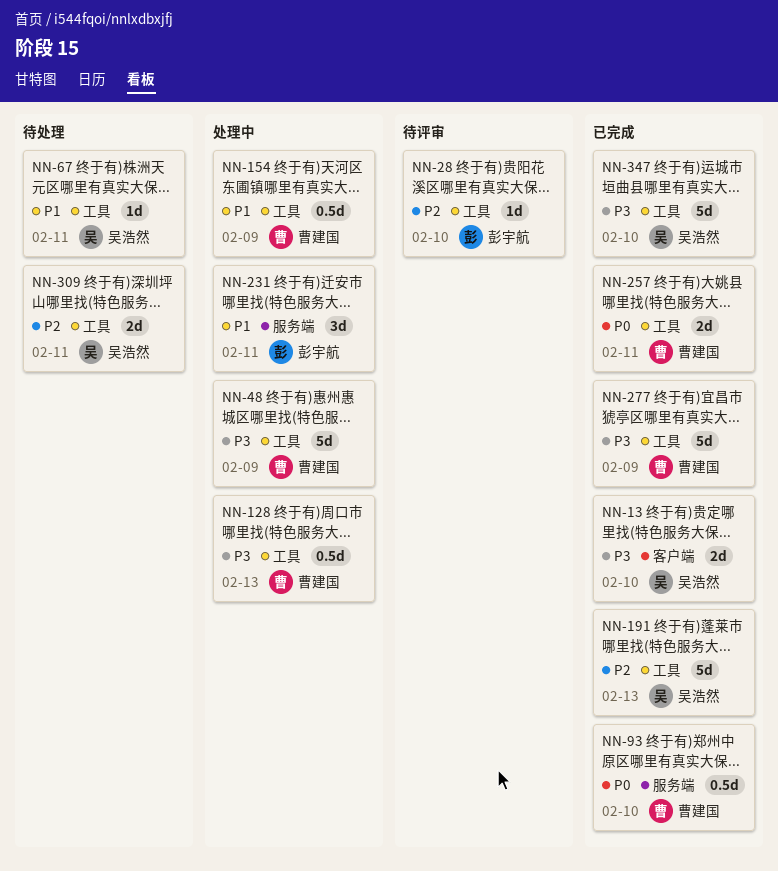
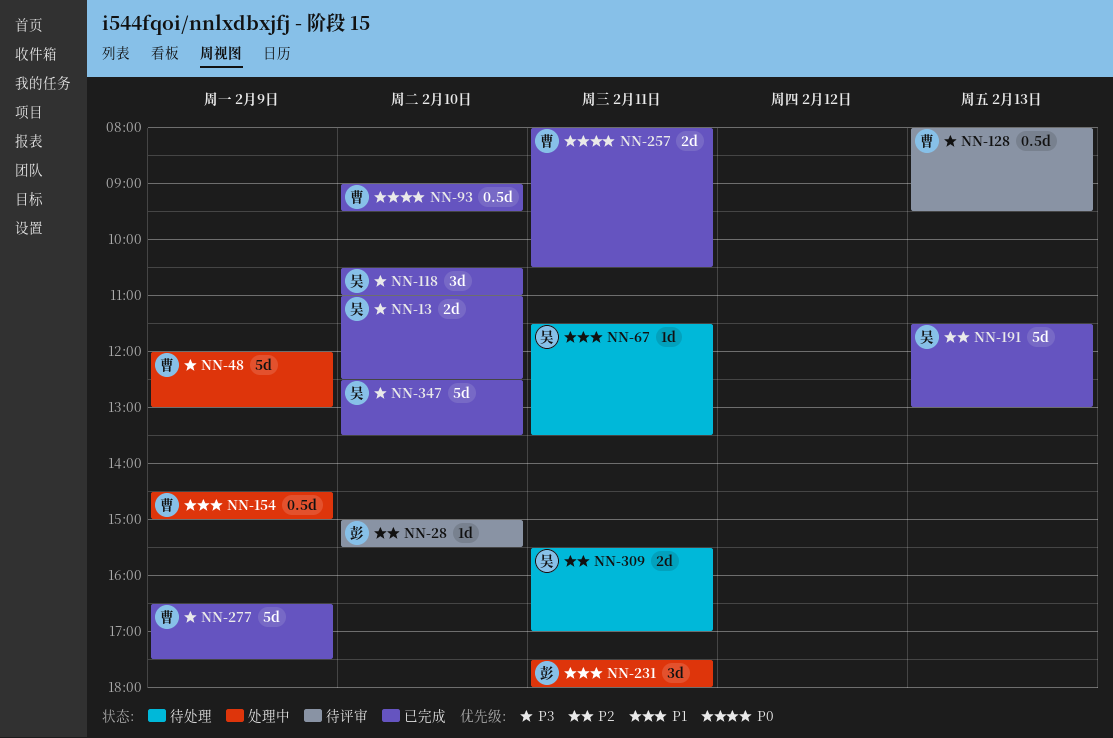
NN-118: none -> present
NN-128, status: 处理中 -> 待评审

